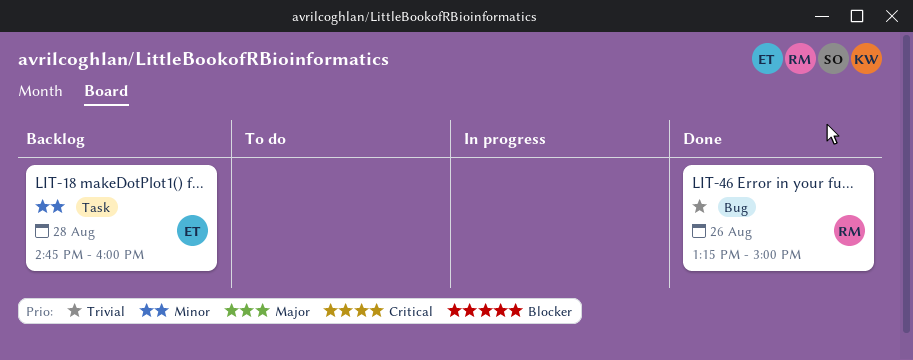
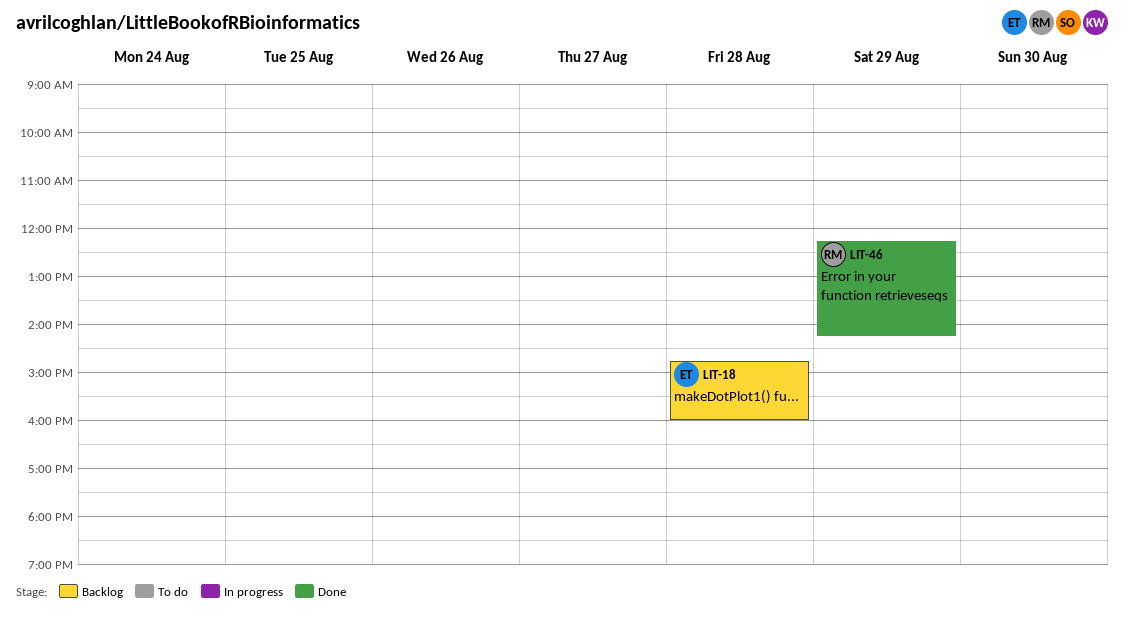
LIT-46, day: Aug 26 -> Aug 29
LIT-46, begins: 13:15 -> 12:15
LIT-46, ends: 15:00 -> 14:15

